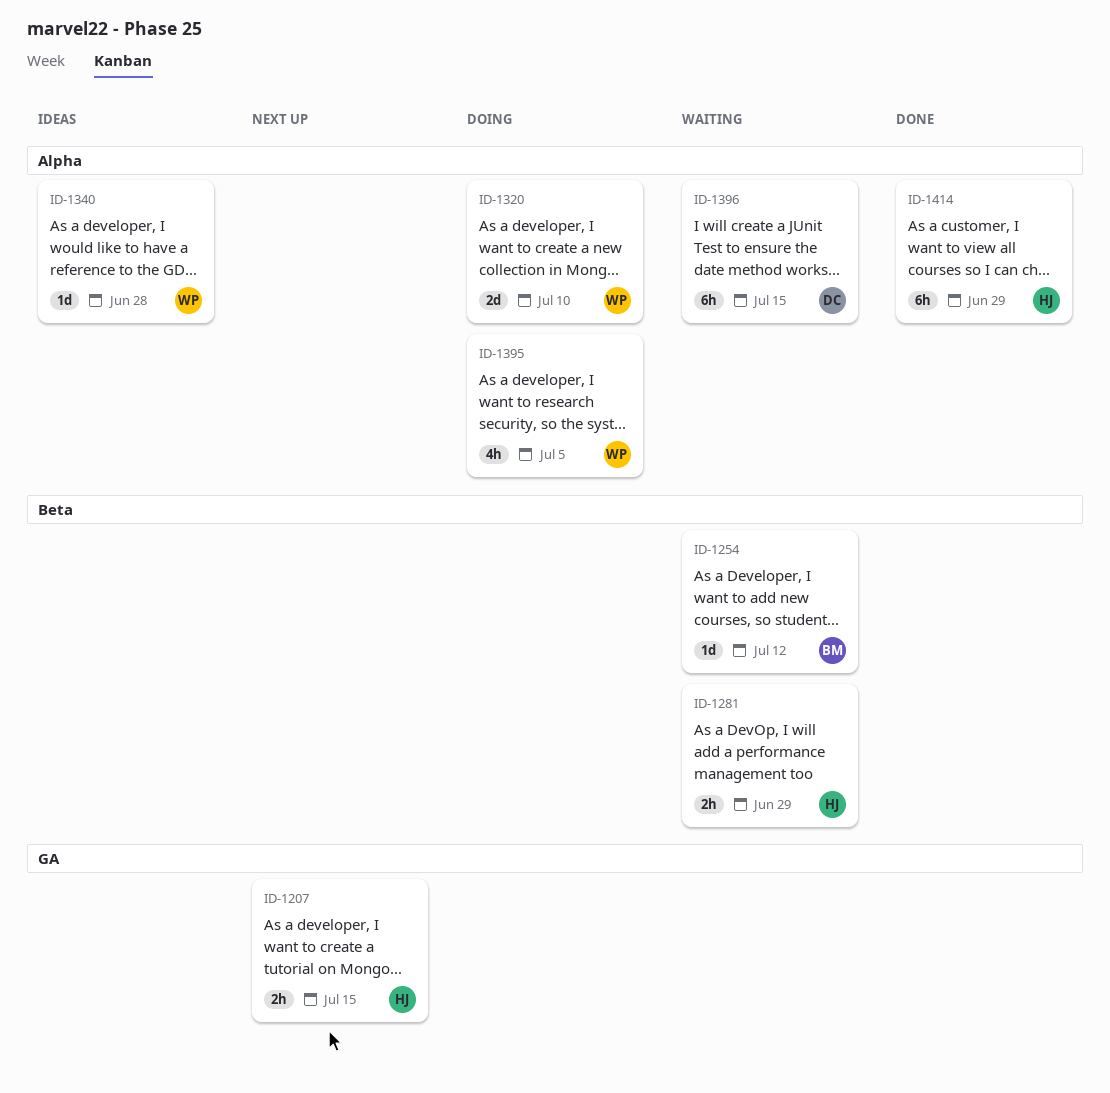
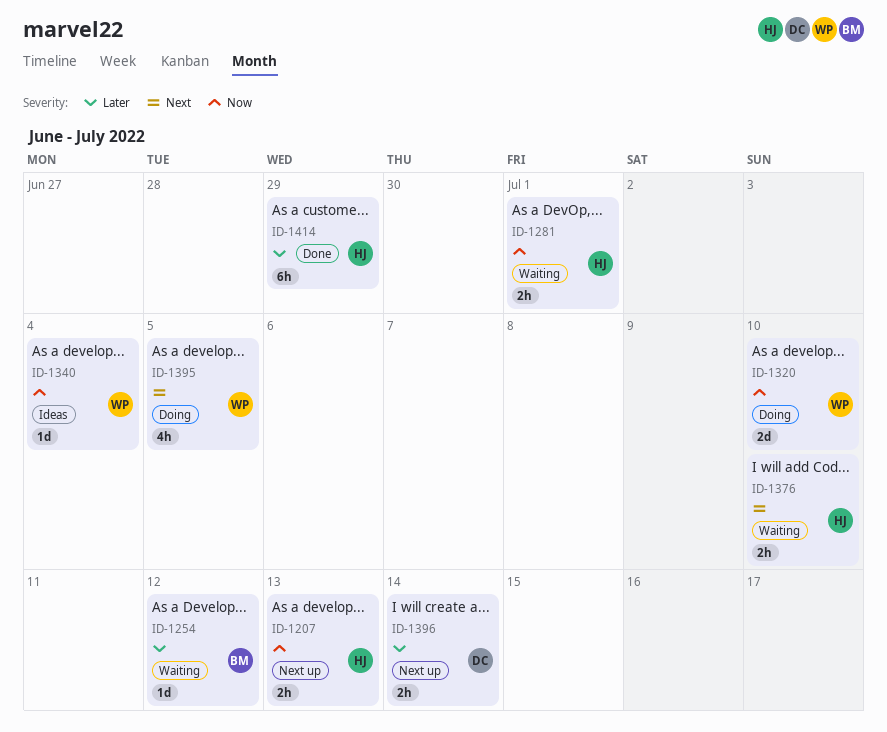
ID-1207, due: Jul 15 -> Jul 13
ID-1281, due: Jun 29 -> Jul 1
ID-1340, due: Jun 28 -> Jul 4
ID-1376: none -> present
ID-1396, status: Waiting -> Next up
ID-1396, estimate: 6h -> 2h
ID-1396, due: Jul 15 -> Jul 14

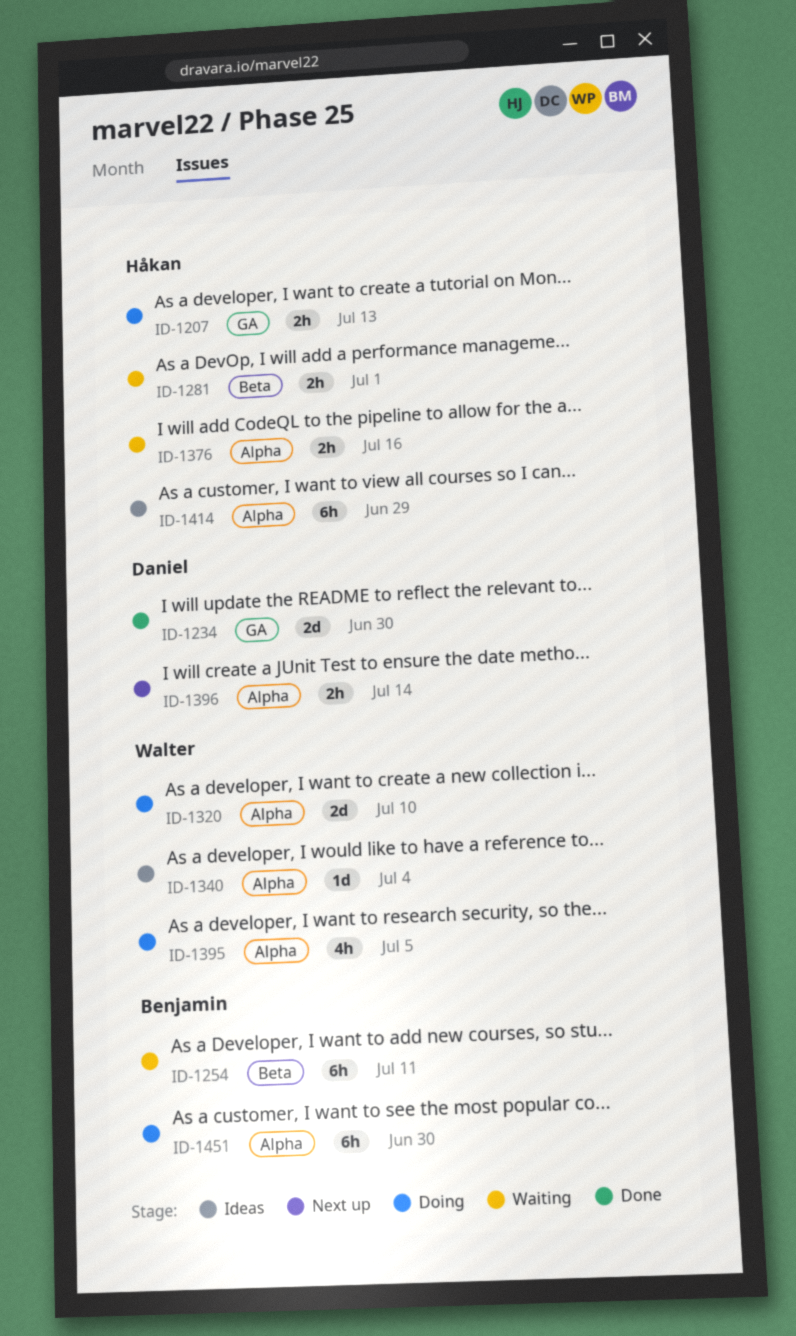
ID-1207, status: Next up -> Doing
ID-1234: none -> present
ID-1254, estimate: 1d -> 6h
ID-1254, due: Jul 12 -> Jul 11
ID-1376, due: Jul 10 -> Jul 16
ID-1414, status: Done -> Ideas
ID-1451: none -> present

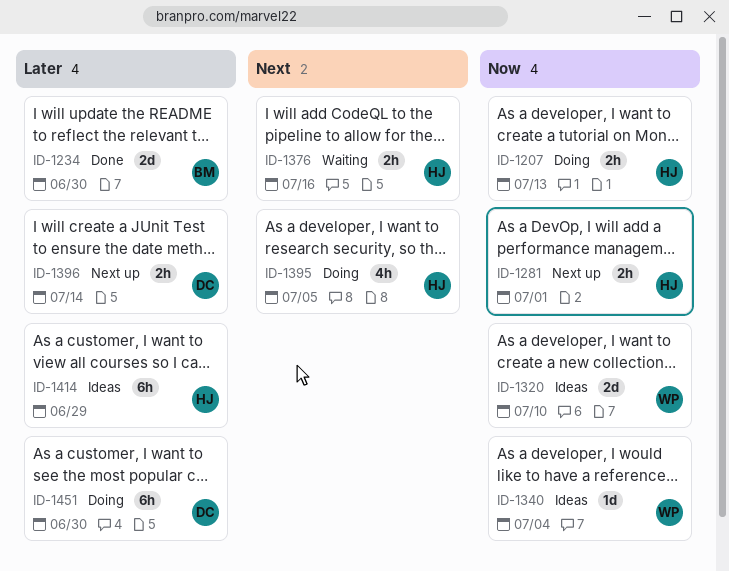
ID-1234, owner: Daniel -> Benjamin
ID-1254: present -> none
ID-1281, status: Waiting -> Next up
ID-1320, status: Doing -> Ideas
ID-1395, owner: Walter -> Håkan
ID-1451, owner: Benjamin -> Daniel

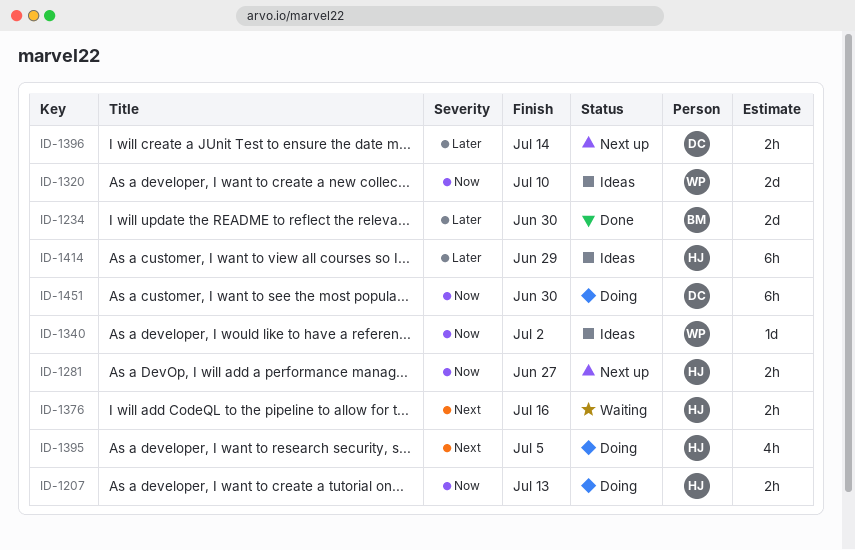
ID-1281, due: Jul 1 -> Jun 27
ID-1340, due: Jul 4 -> Jul 2
ID-1451, priority: Later -> Now

